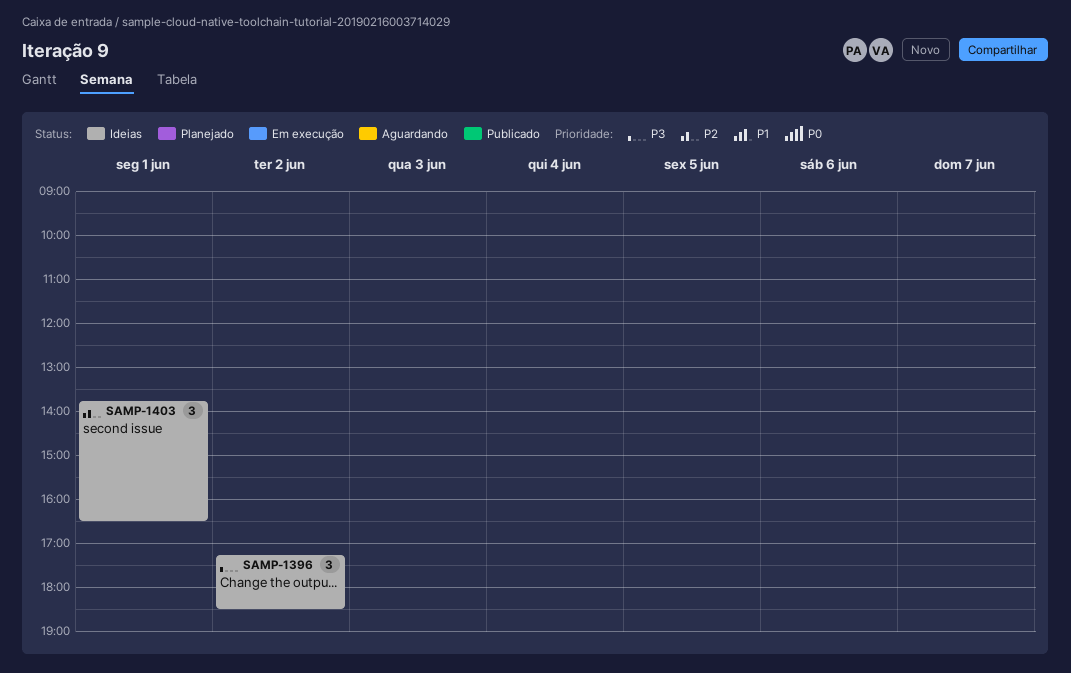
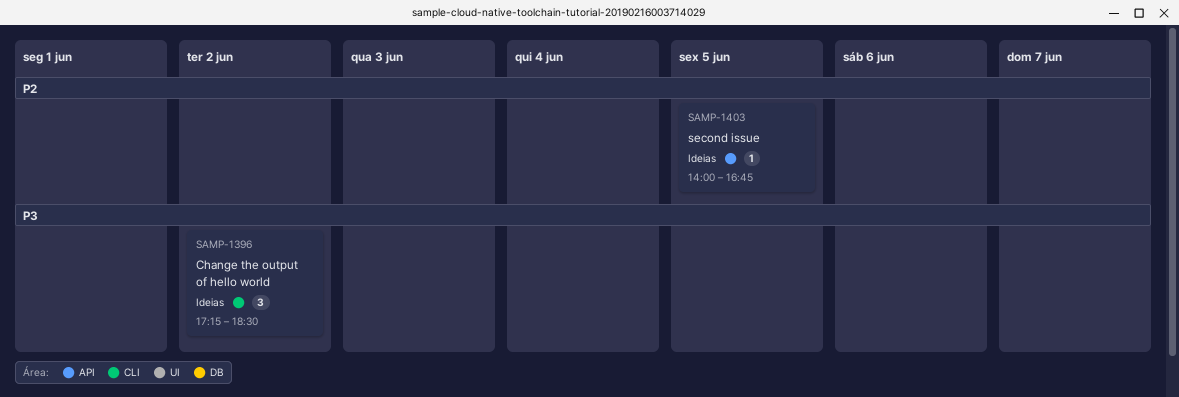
SAMP-1403, estimate: 3 -> 1
SAMP-1403, day: Jun 1 -> Jun 5
SAMP-1403, begins: 13:45 -> 14:00
SAMP-1403, ends: 16:30 -> 16:45

